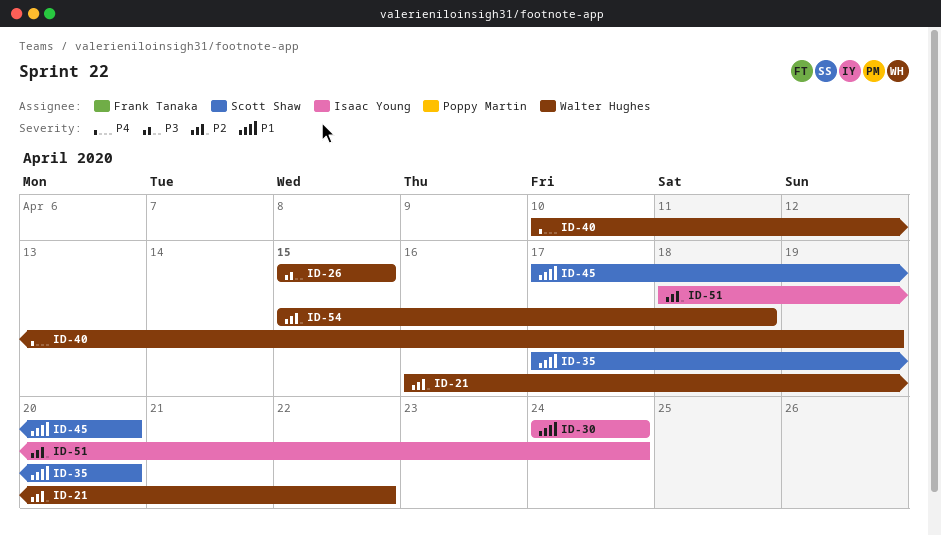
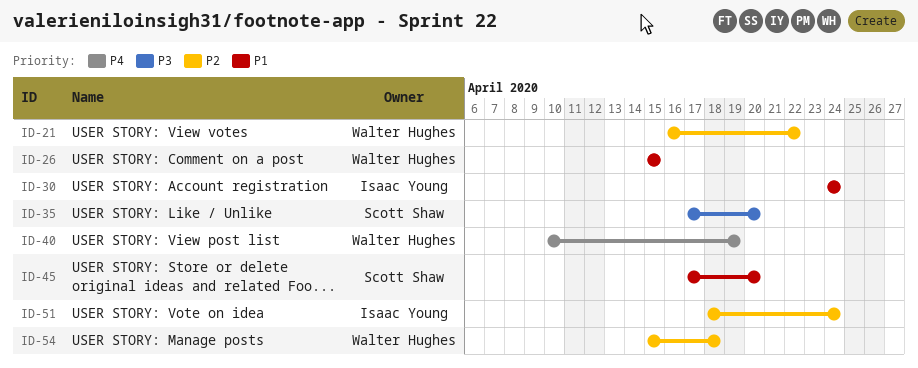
ID-26, priority: P3 -> P1
ID-35, priority: P1 -> P3

